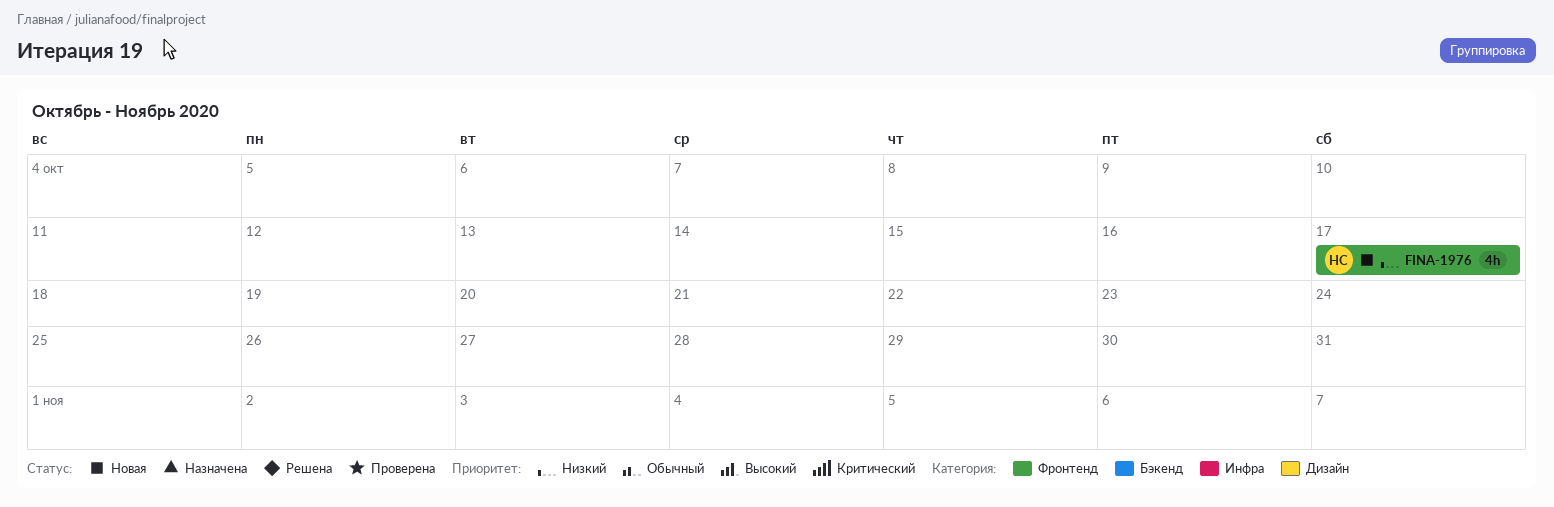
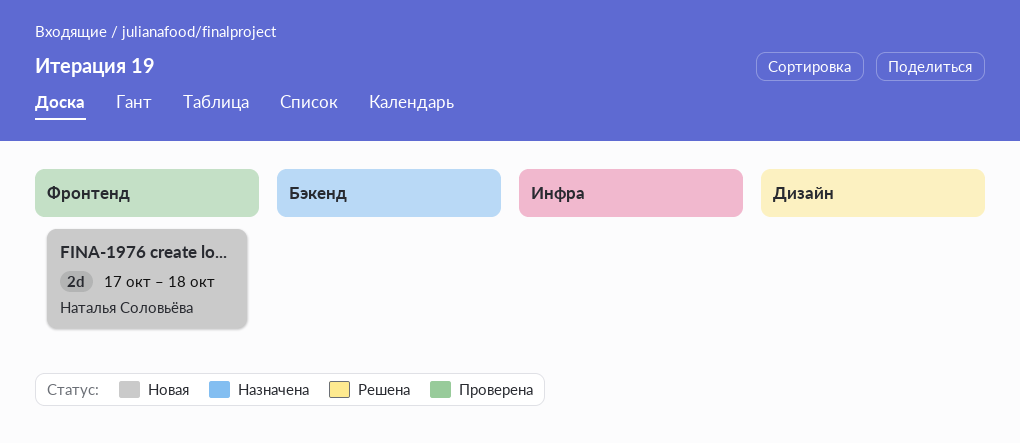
FINA-1976, estimate: 4h -> 2d
FINA-1976, due: Oct 17 -> Oct 18

